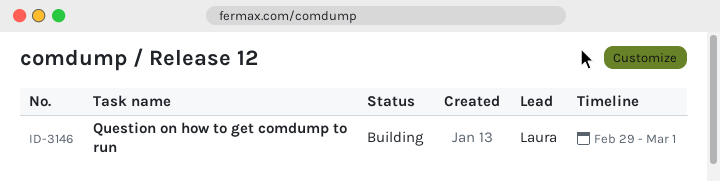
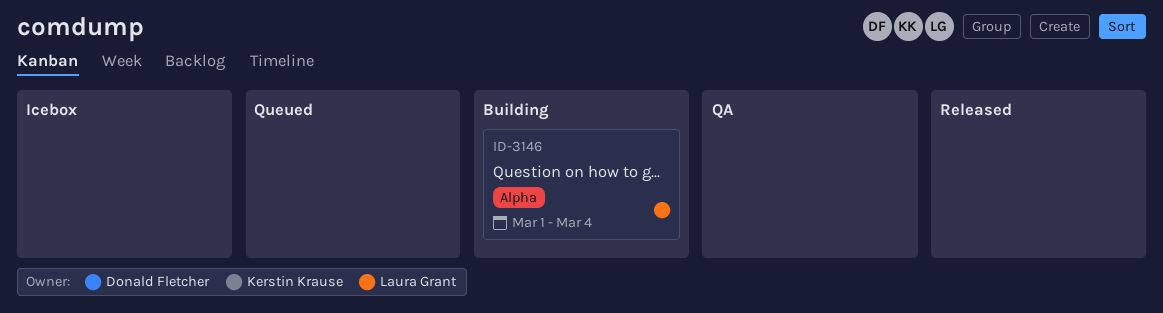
ID-3146, start: Feb 29 -> Mar 1
ID-3146, due: Mar 1 -> Mar 4

